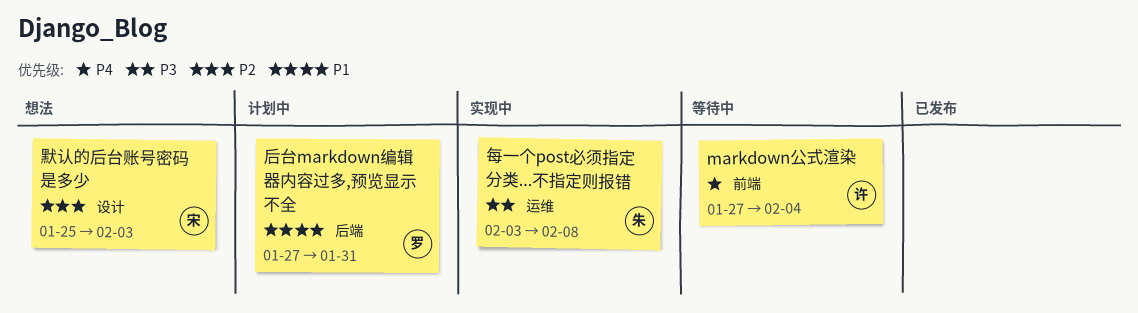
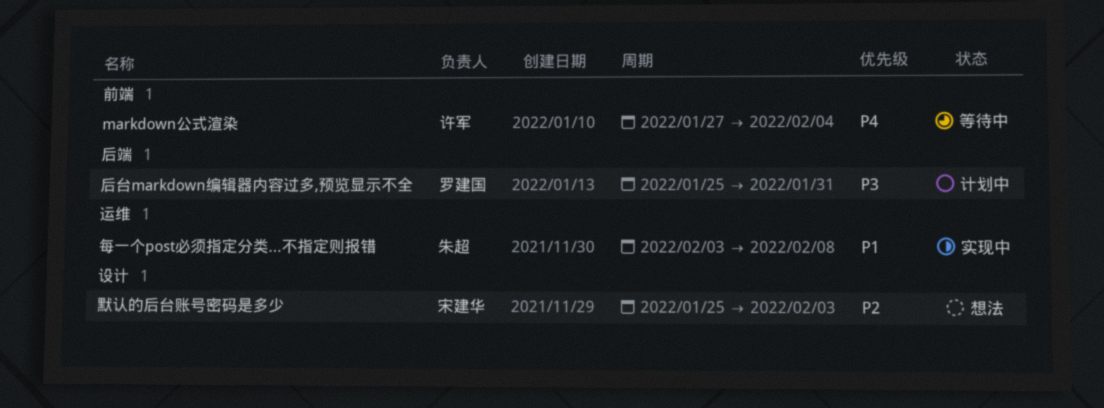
后台markdown编辑器内容过多,预览显示不全, priority: P1 -> P3
后台markdown编辑器内容过多,预览显示不全, start: Jan 27 -> Jan 25
每一个post必须指定分类...不指定则报错, priority: P3 -> P1

